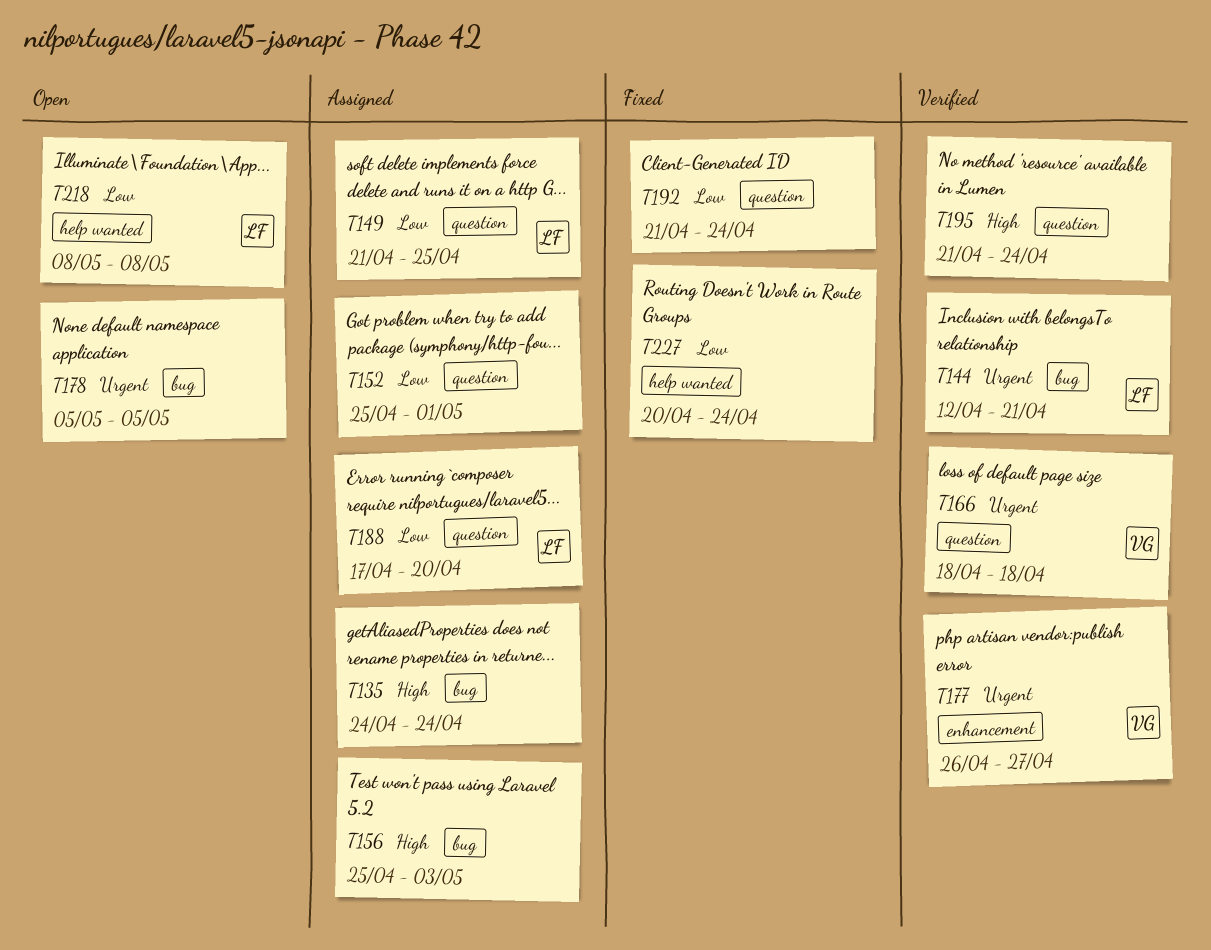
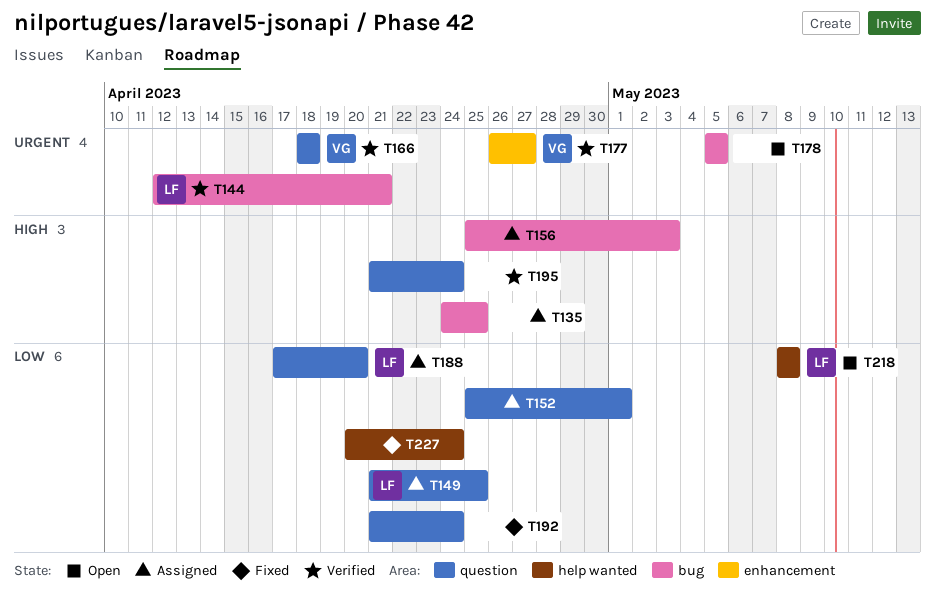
T135, due: Apr 24 -> Apr 25

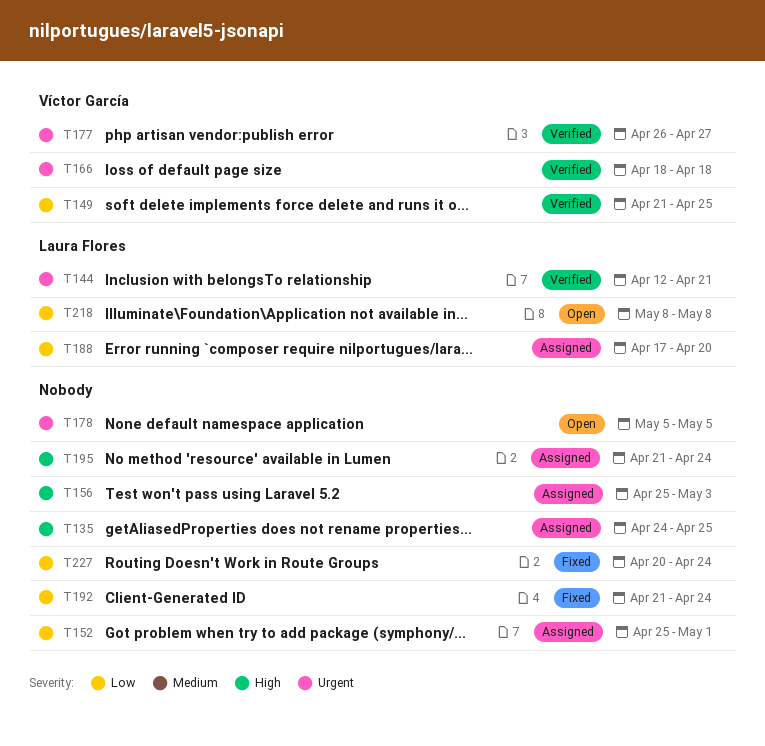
T149, status: Assigned -> Verified
T149, owner: Laura Flores -> Víctor García
T195, status: Verified -> Assigned

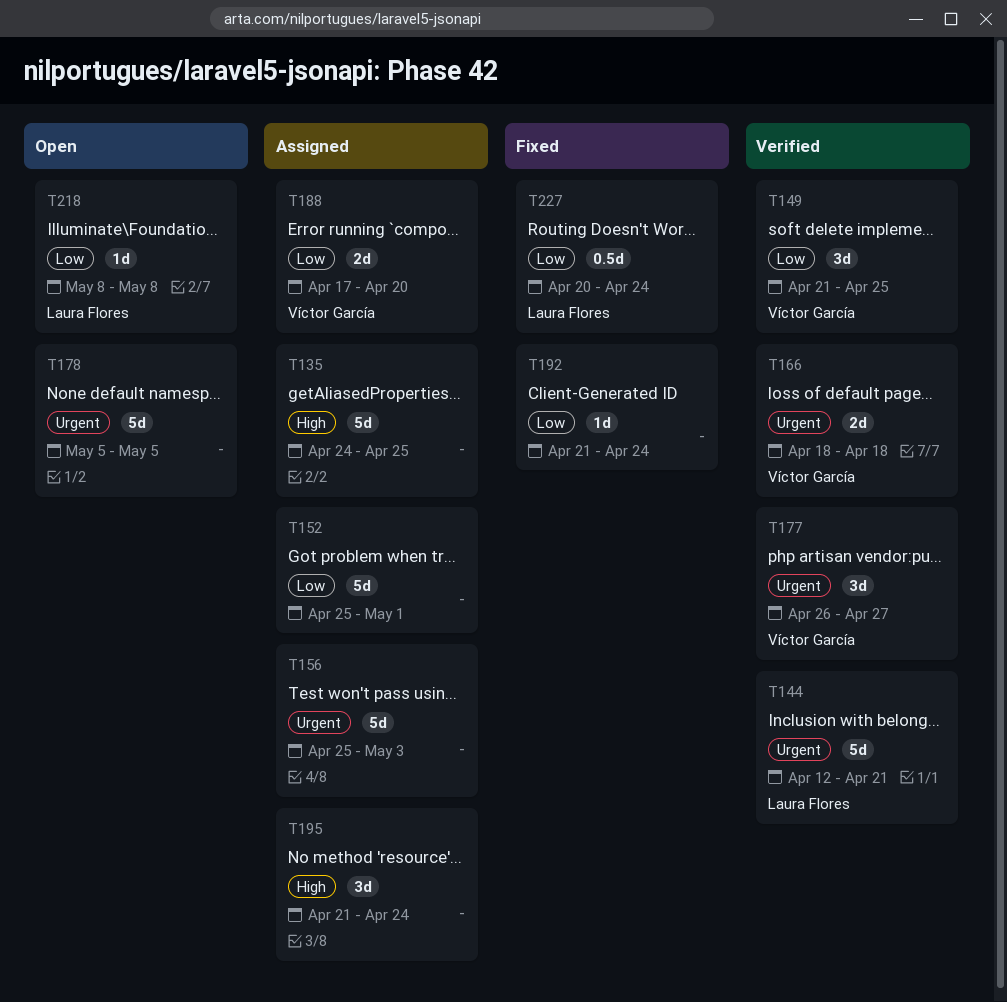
T156, priority: High -> Urgent
T188, owner: Laura Flores -> Víctor García
T227, owner: none -> Laura Flores

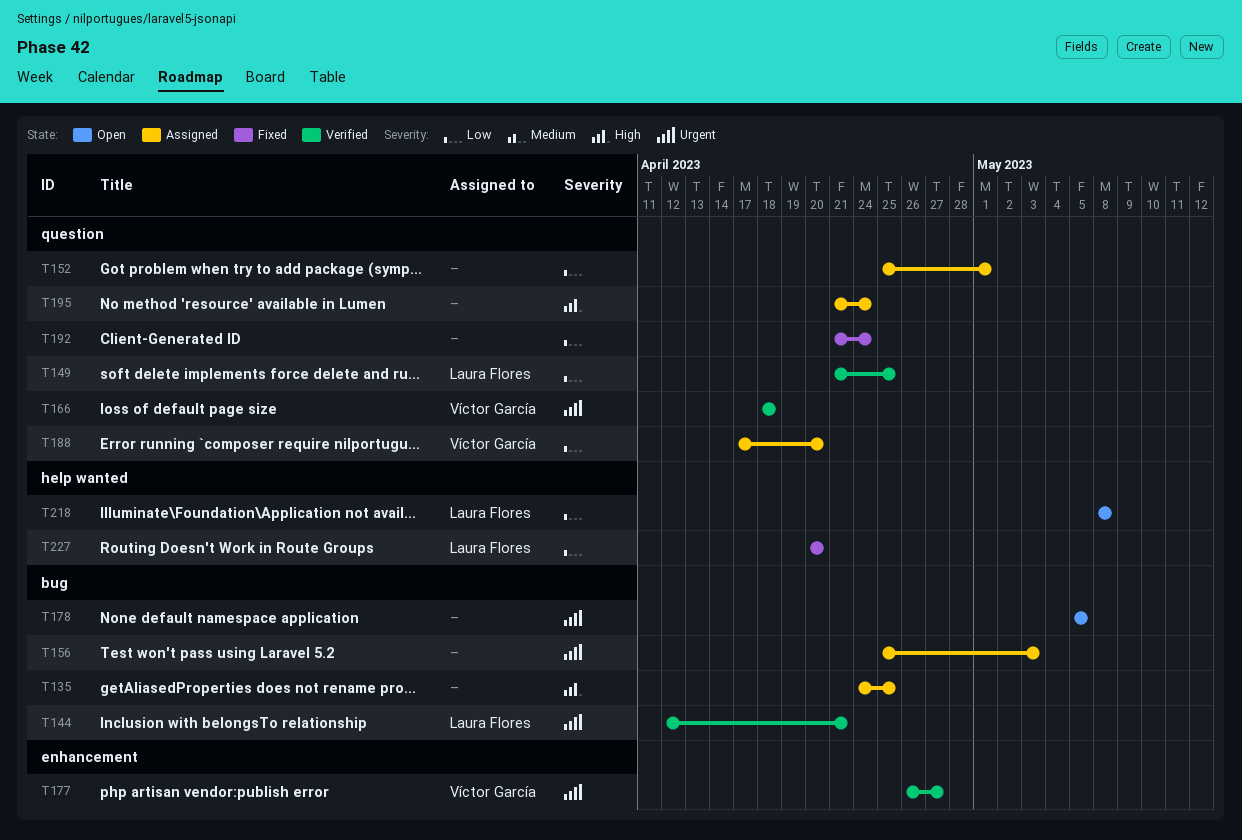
T149, owner: Víctor García -> Laura Flores
T227, due: Apr 24 -> Apr 20

